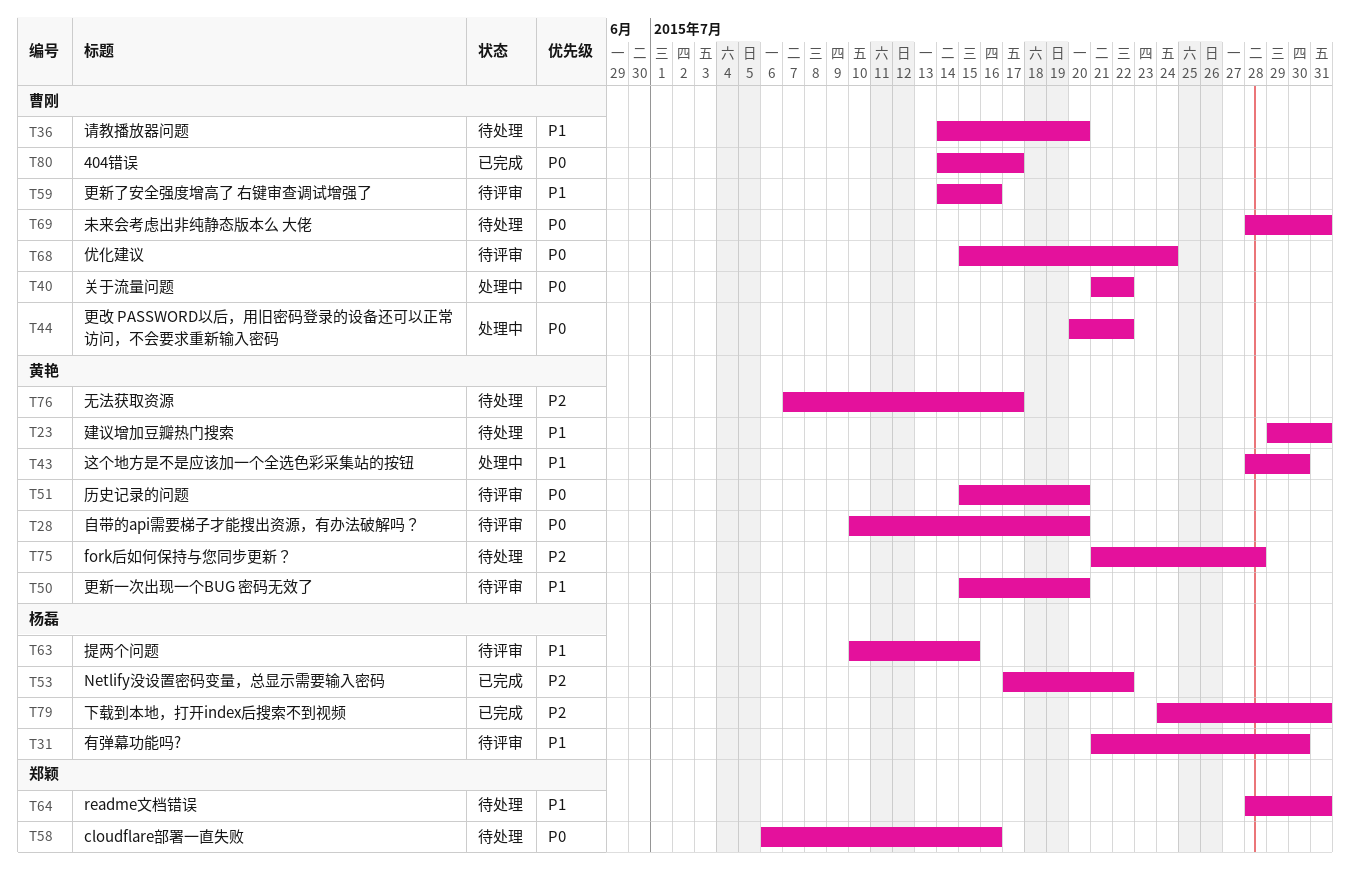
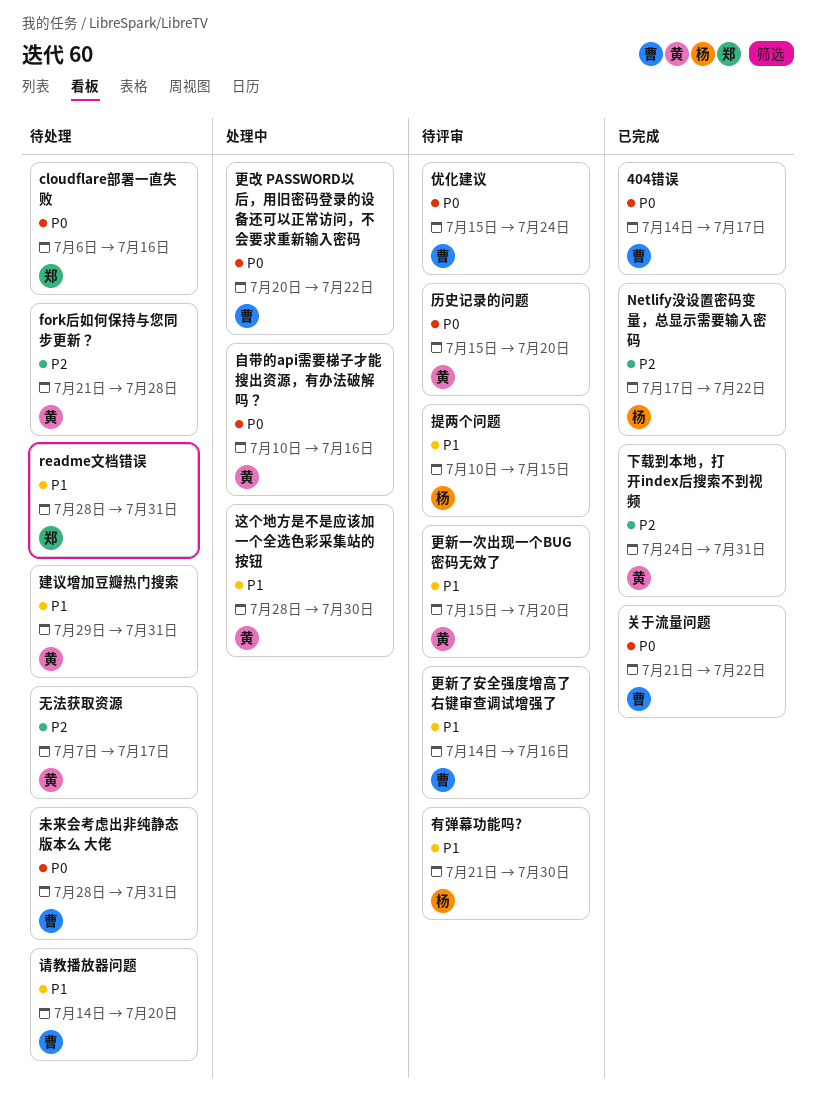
下载到本地，打开index后搜索不到视频, owner: 杨磊 -> 黄艳
关于流量问题, status: 处理中 -> 已完成
自带的api需要梯子才能搜出资源，有办法破解吗？, status: 待评审 -> 处理中
自带的api需要梯子才能搜出资源，有办法破解吗？, due: Jul 20 -> Jul 16

